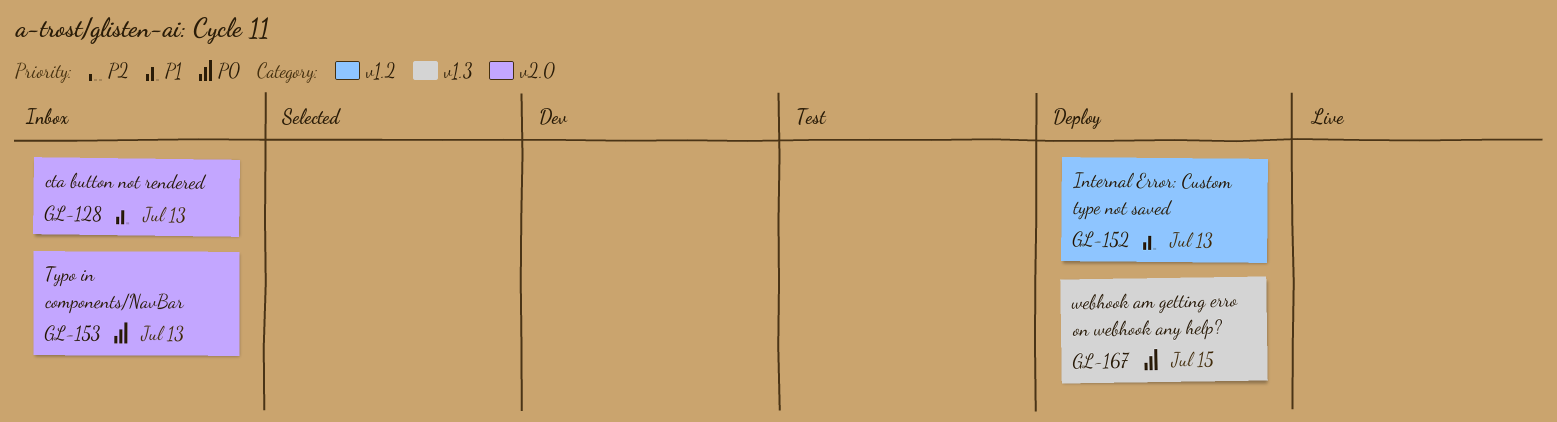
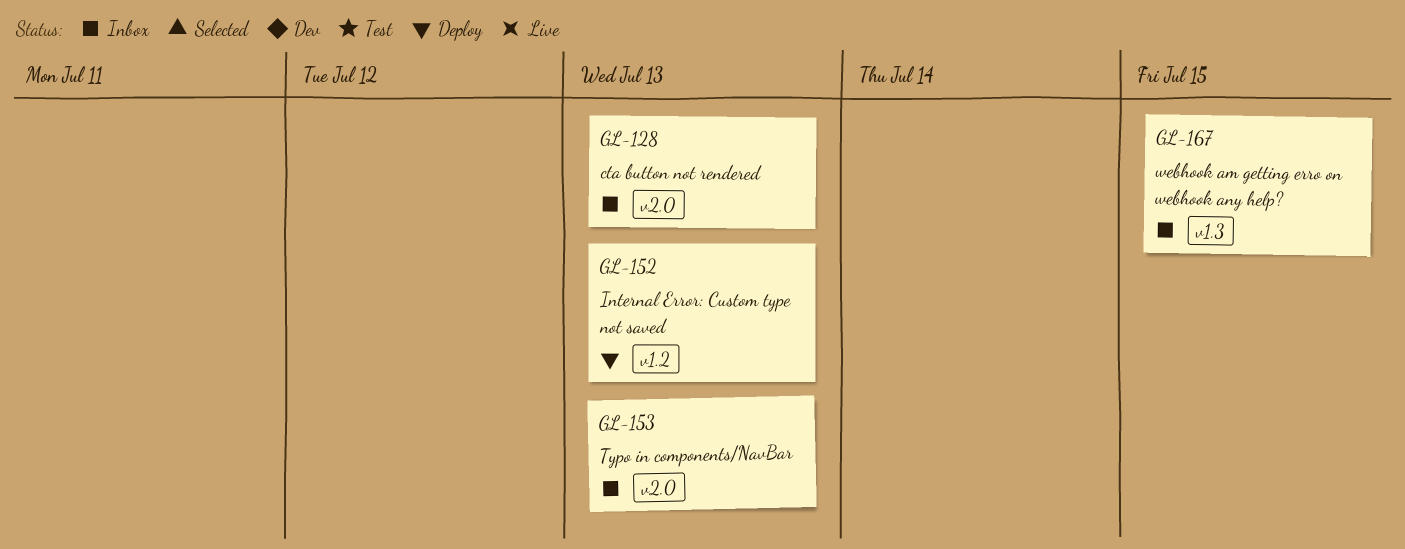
GL-167, status: Deploy -> Inbox

